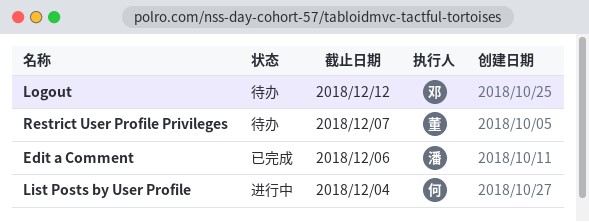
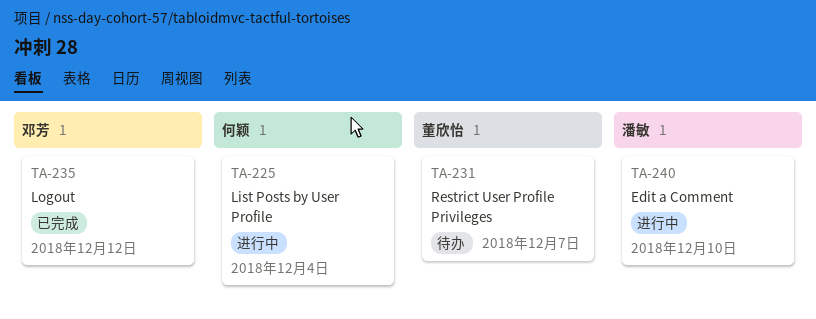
Edit a Comment, status: 已完成 -> 进行中
Edit a Comment, due: Dec 6 -> Dec 10
Logout, status: 待办 -> 已完成

